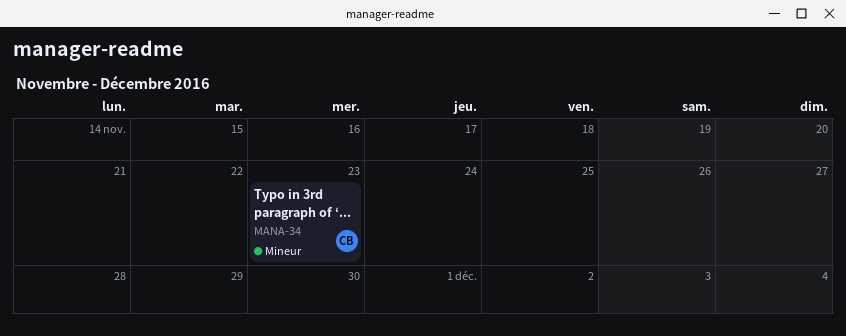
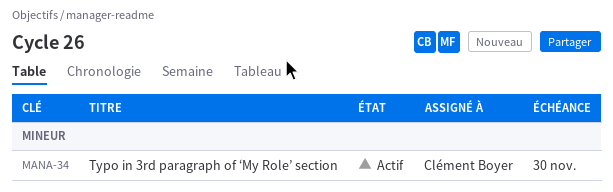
MANA-34, due: Nov 23 -> Nov 30

